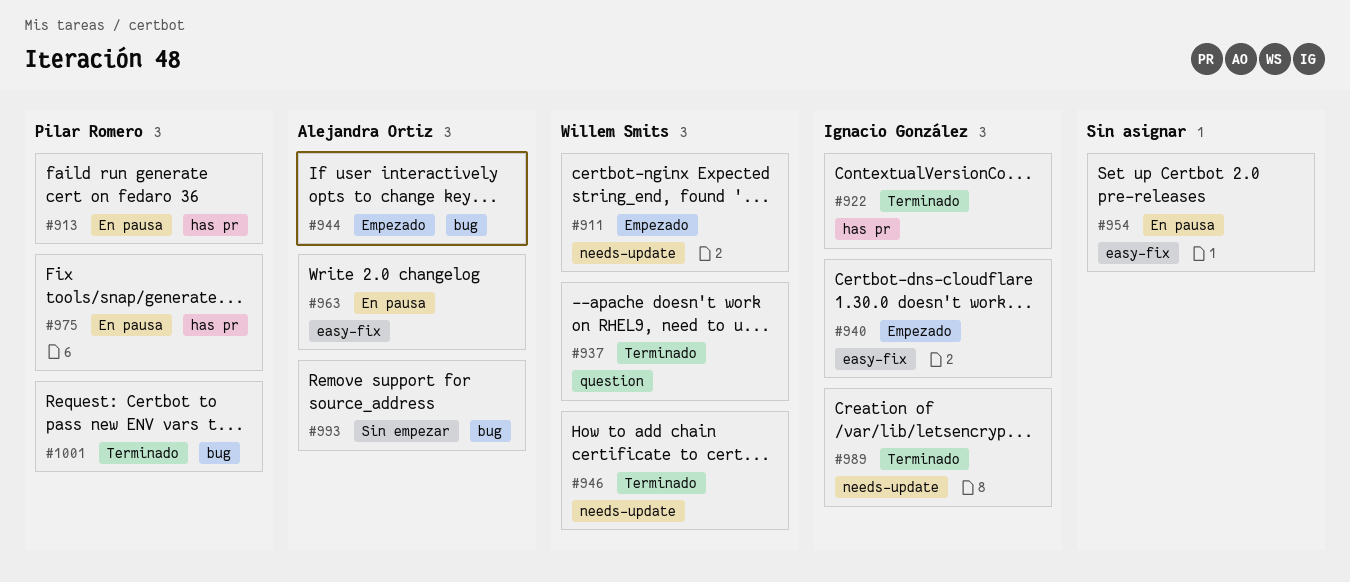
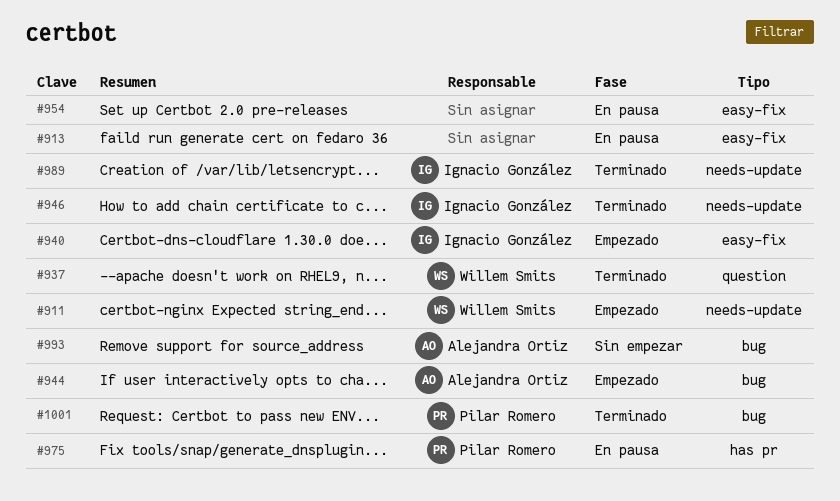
#913, owner: Pilar Romero -> none
#913, label: has pr -> easy-fix
#922: present -> none
#946, owner: Willem Smits -> Ignacio González
#963: present -> none

